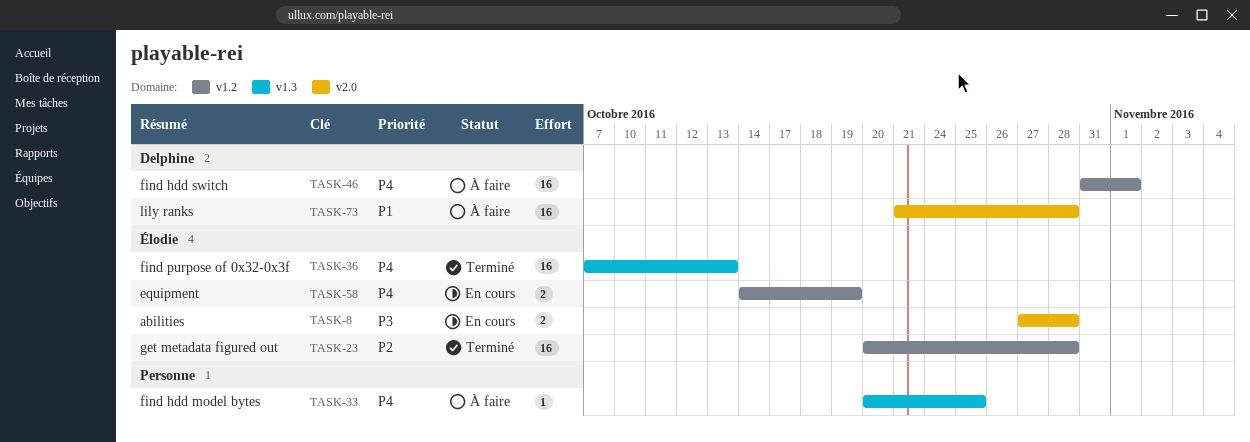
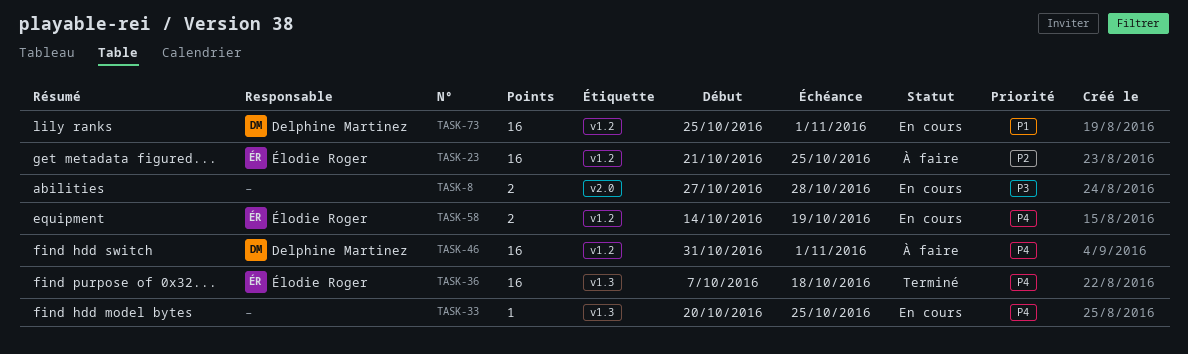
TASK-8, owner: Élodie Roger -> none
TASK-23, status: Terminé -> À faire
TASK-23, start: Oct 20 -> Oct 21
TASK-23, due: Oct 28 -> Oct 25
TASK-33, status: À faire -> En cours
TASK-36, due: Oct 13 -> Oct 18
TASK-73, status: À faire -> En cours
TASK-73, label: v2.0 -> v1.2
TASK-73, start: Oct 21 -> Oct 25
TASK-73, due: Oct 28 -> Nov 1

